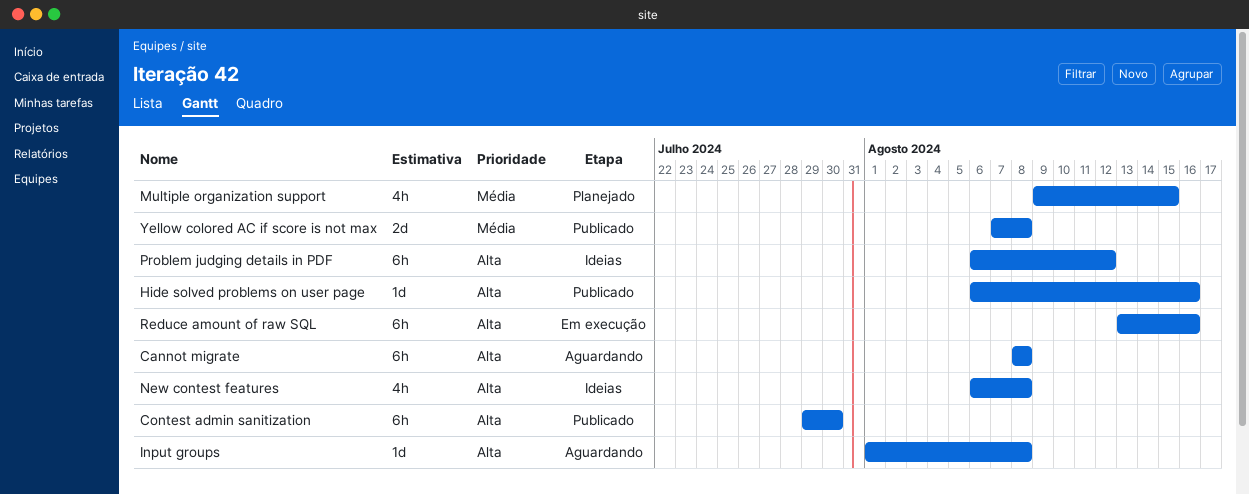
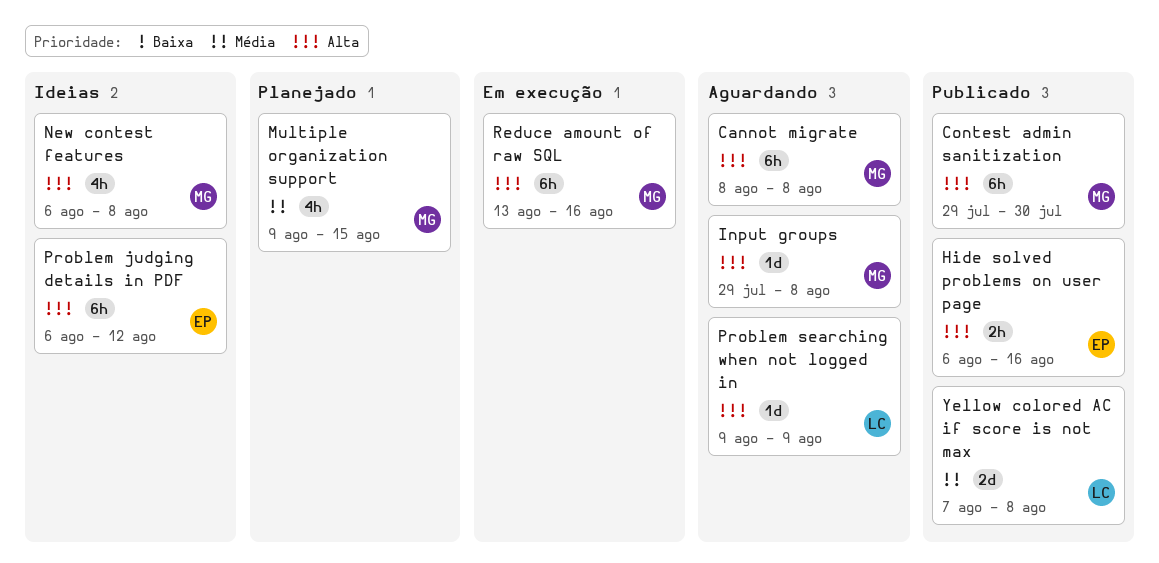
Hide solved problems on user page, estimate: 1d -> 2h
Input groups, start: Aug 1 -> Jul 29
Problem searching when not logged in: none -> present

